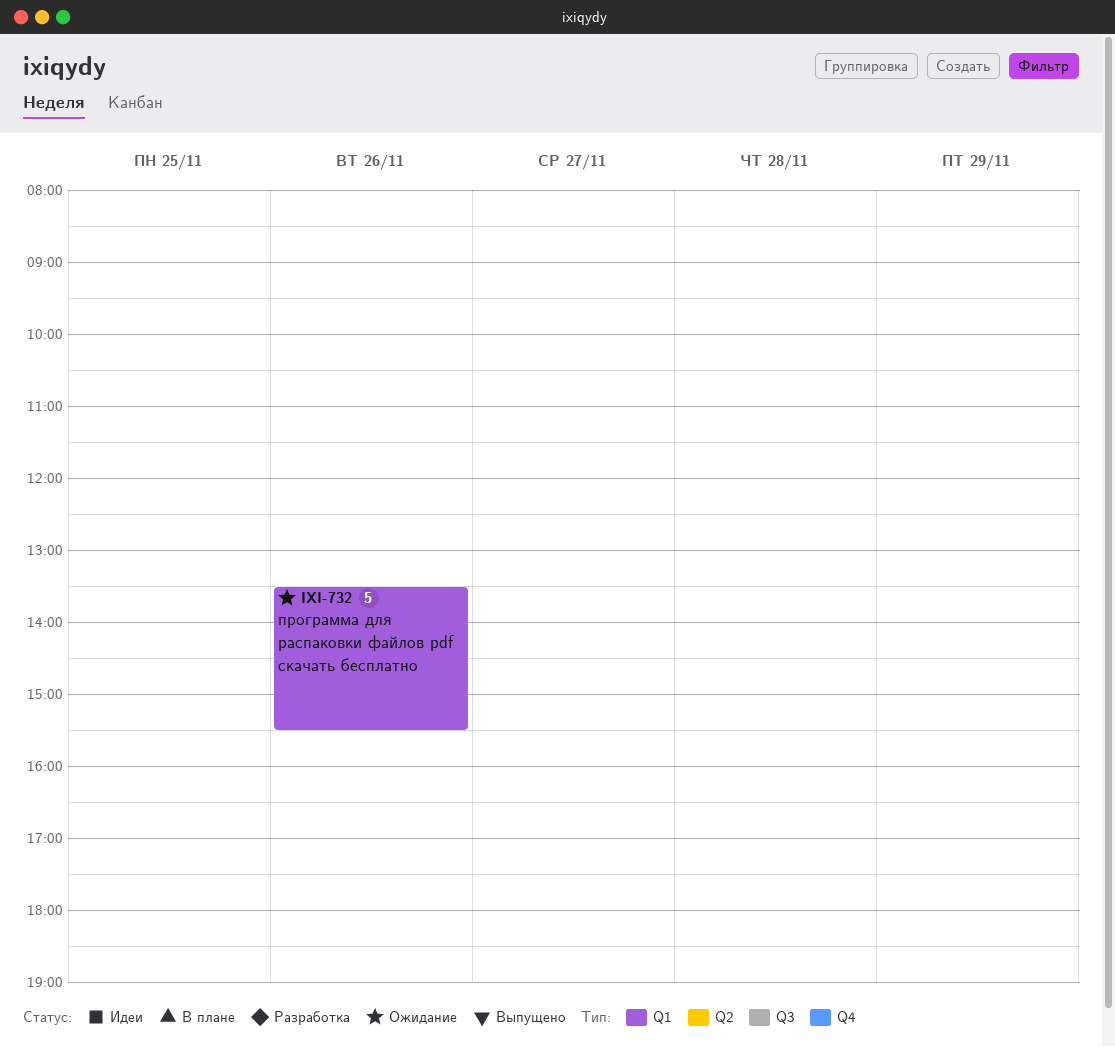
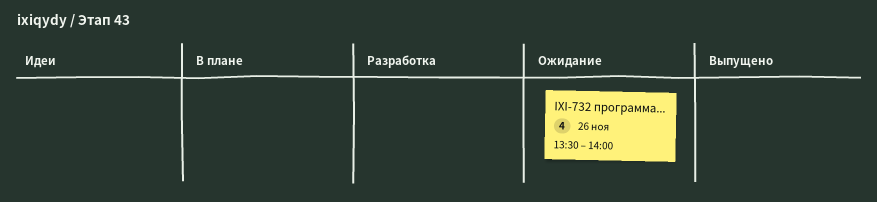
IXI-732, estimate: 5 -> 4
IXI-732, ends: 15:30 -> 14:00

